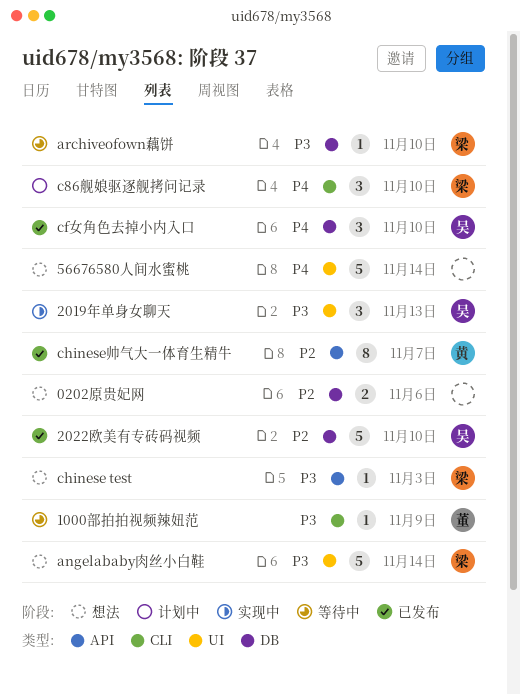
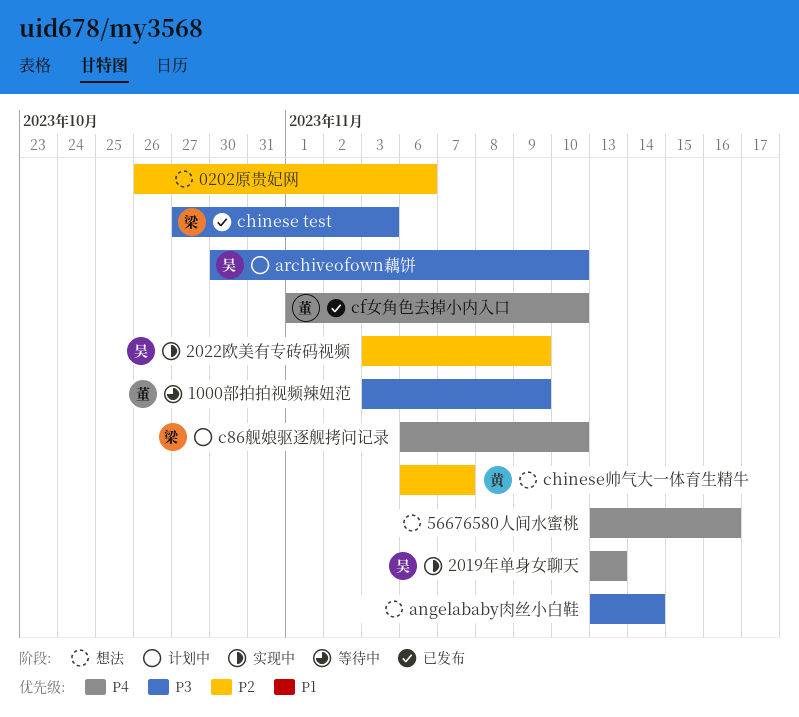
2019年单身女聊天, priority: P3 -> P4
2022欧美有专砖码视频, status: 已发布 -> 实现中
2022欧美有专砖码视频, due: Nov 10 -> Nov 9
56676580人间水蜜桃, due: Nov 14 -> Nov 16
angelababy肉丝小白鞋, owner: 梁 -> none
archiveofown藕饼, status: 等待中 -> 计划中
archiveofown藕饼, owner: 梁 -> 吴
cf女角色去掉小内入口, owner: 吴 -> 董
chinese test, status: 想法 -> 已发布
chinese帅气大一体育生精牛, status: 已发布 -> 想法

